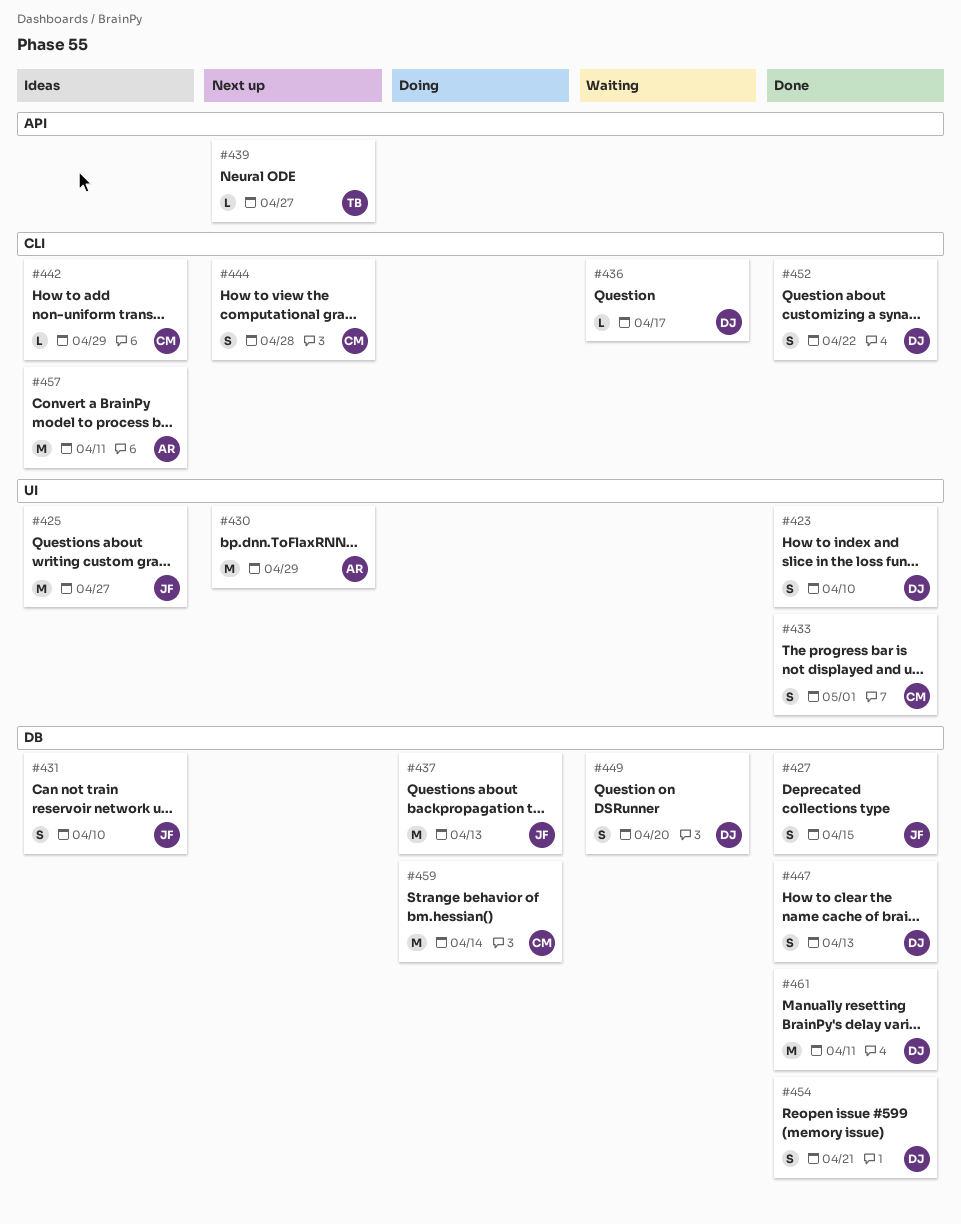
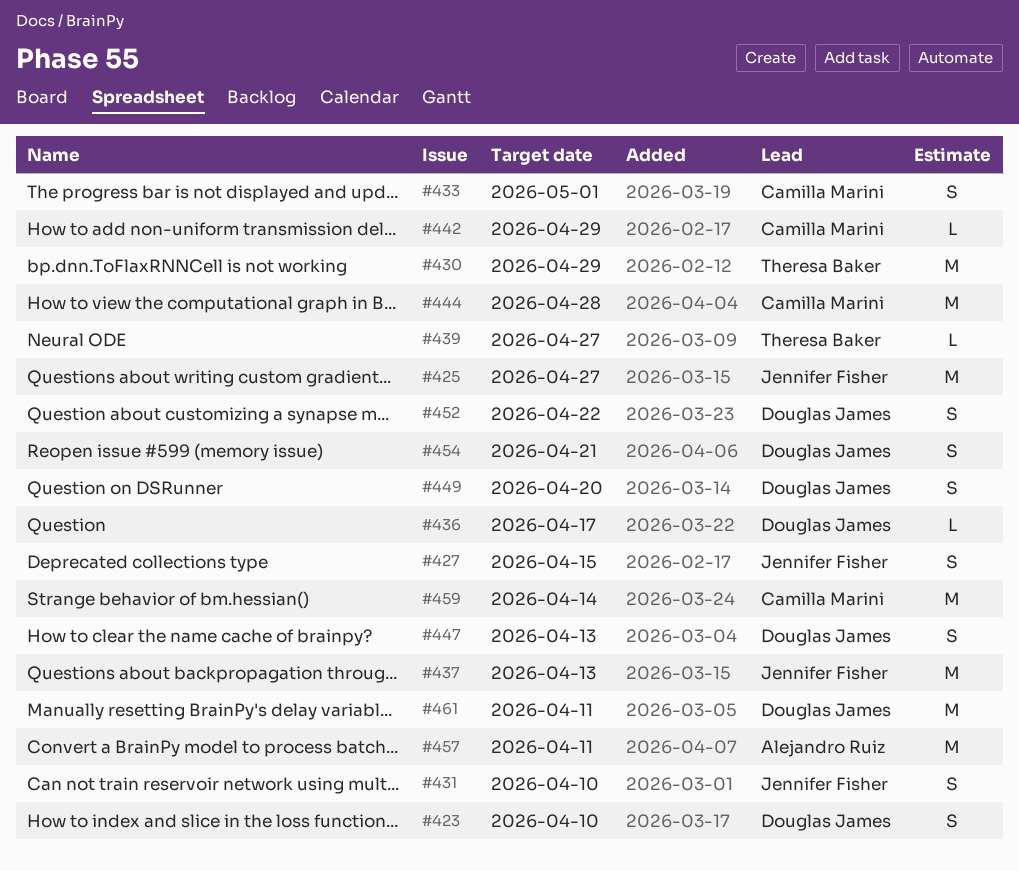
#430, owner: Alejandro Ruiz -> Theresa Baker
#444, estimate: S -> M

